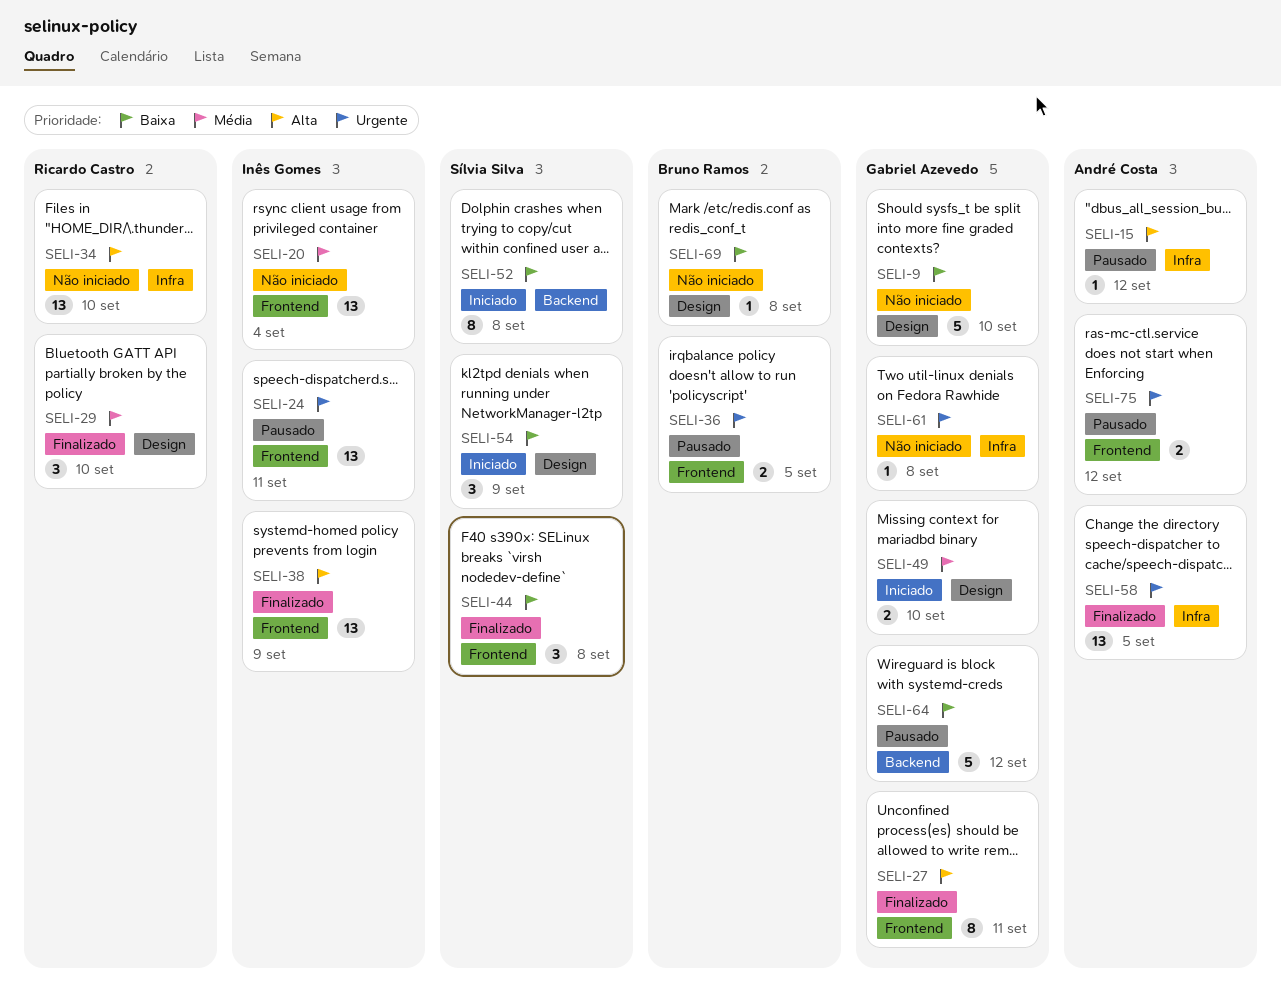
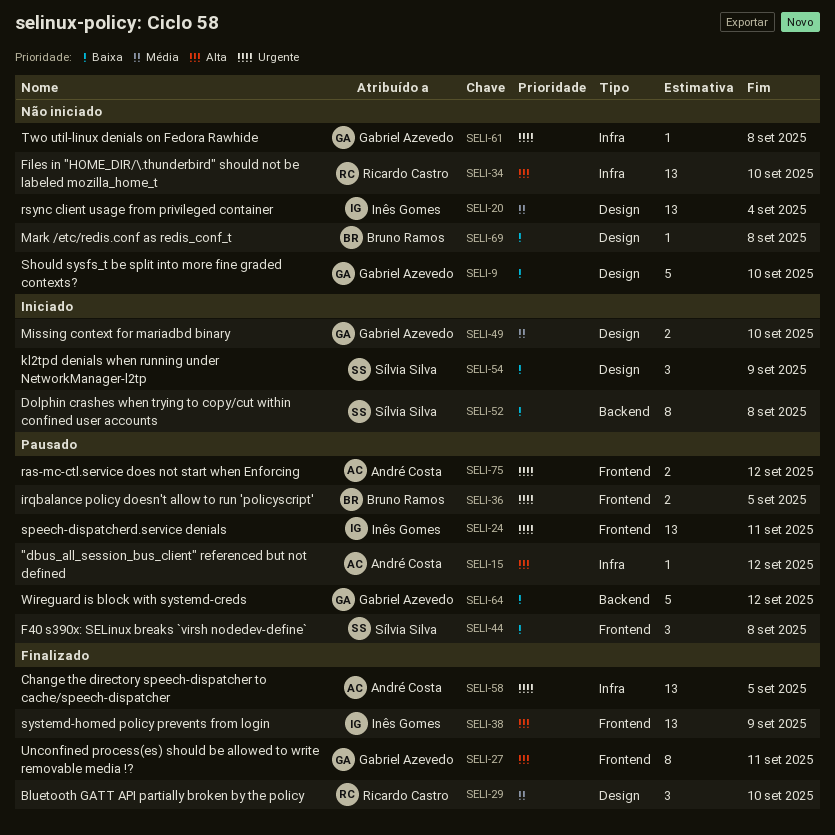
SELI-20, label: Frontend -> Design
SELI-44, status: Finalizado -> Pausado

